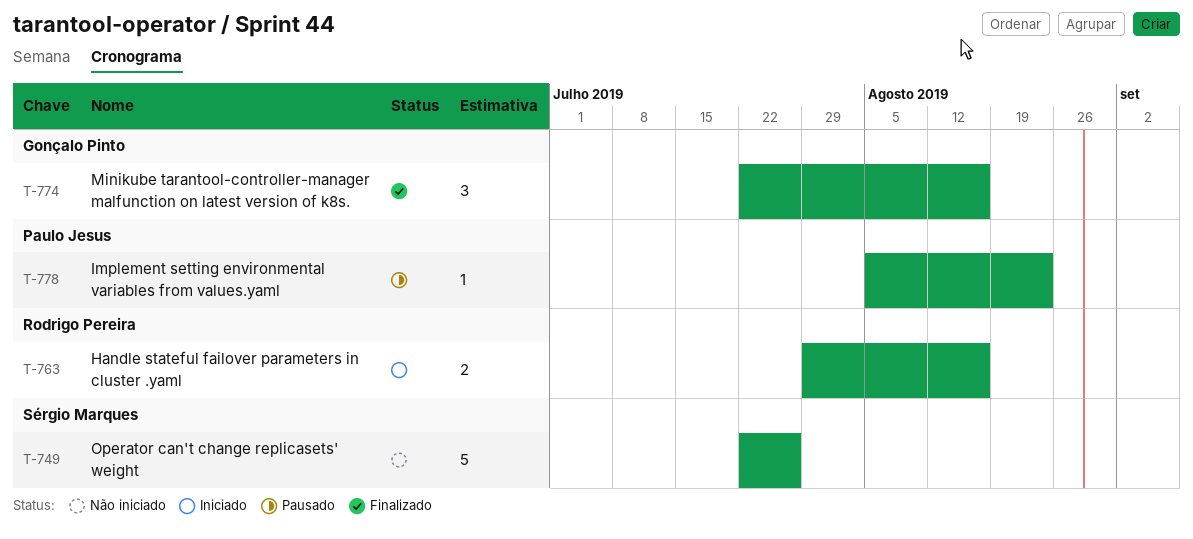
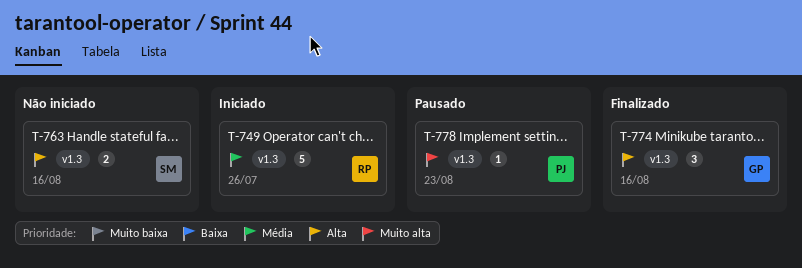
T-749, status: Não iniciado -> Iniciado
T-749, owner: Sérgio Marques -> Rodrigo Pereira
T-763, status: Iniciado -> Não iniciado
T-763, owner: Rodrigo Pereira -> Sérgio Marques

